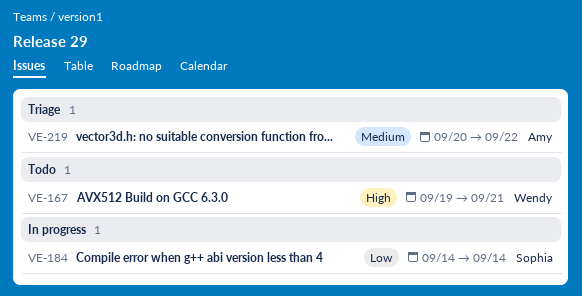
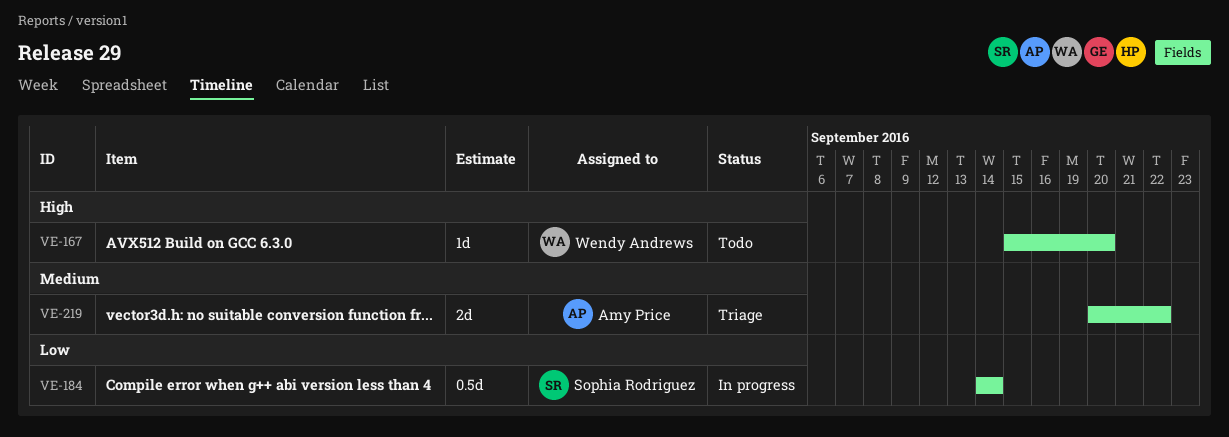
VE-167, start: Sep 19 -> Sep 15
VE-167, due: Sep 21 -> Sep 20

